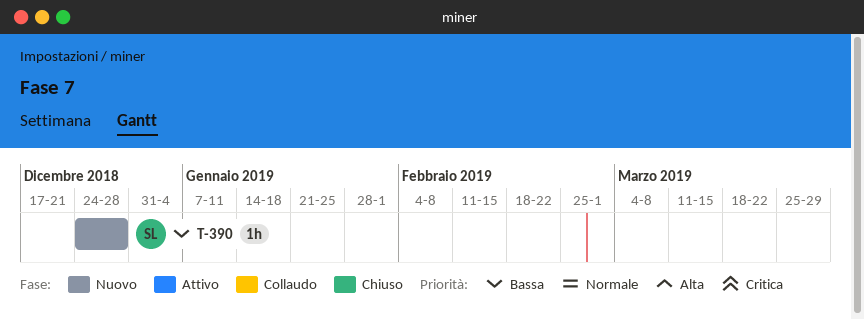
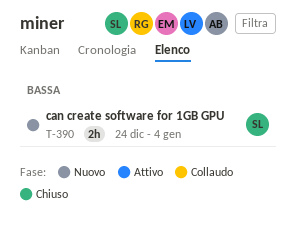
T-390, estimate: 1h -> 2h
T-390, due: Dec 28 -> Jan 4

